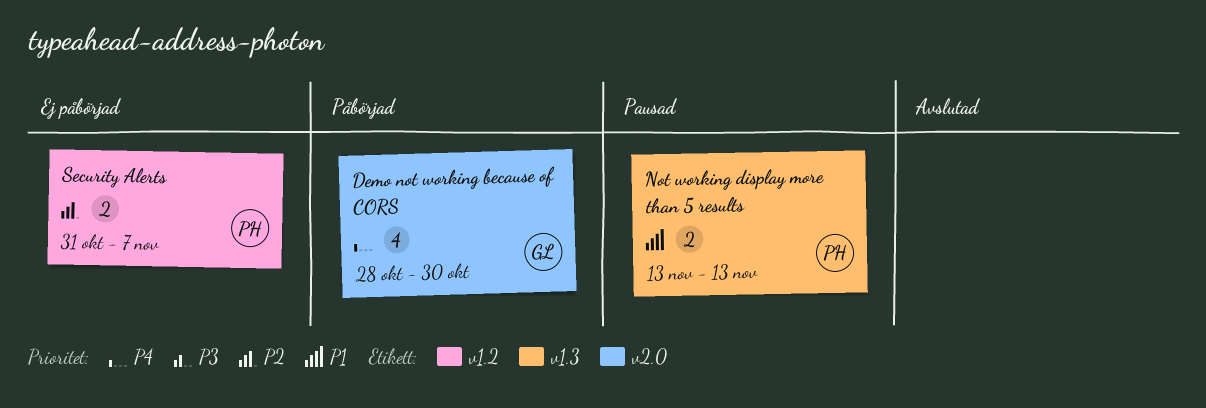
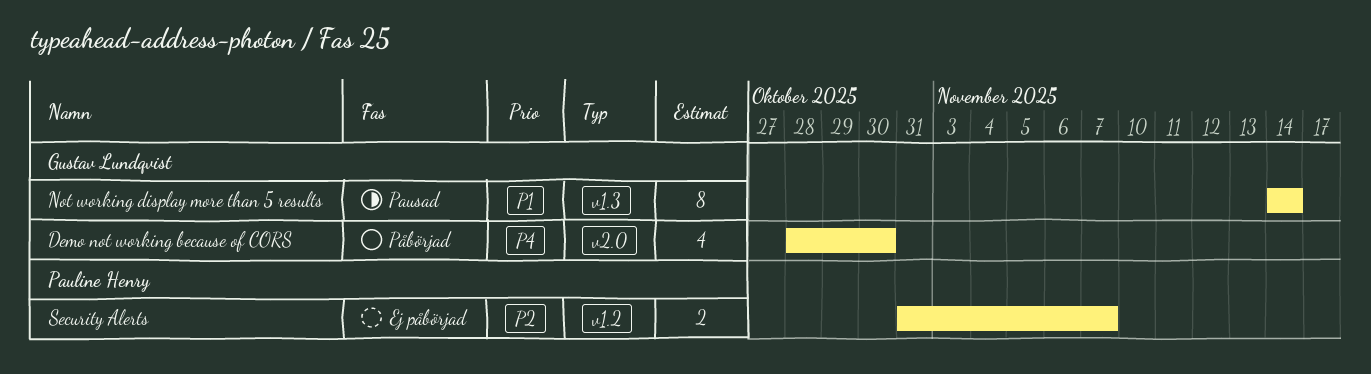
Not working display more than 5 results, owner: Pauline Henry -> Gustav Lundqvist
Not working display more than 5 results, estimate: 2 -> 8
Not working display more than 5 results, start: Nov 13 -> Nov 14
Not working display more than 5 results, due: Nov 13 -> Nov 14

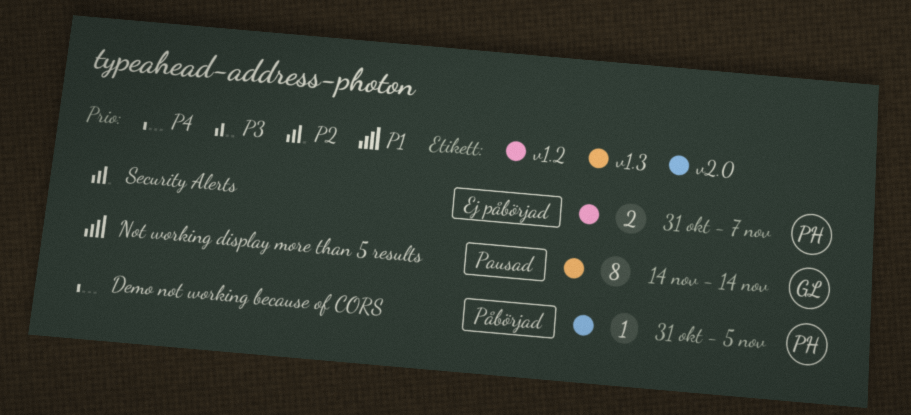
Demo not working because of CORS, owner: Gustav Lundqvist -> Pauline Henry
Demo not working because of CORS, estimate: 4 -> 1
Demo not working because of CORS, start: Oct 28 -> Oct 31
Demo not working because of CORS, due: Oct 30 -> Nov 5

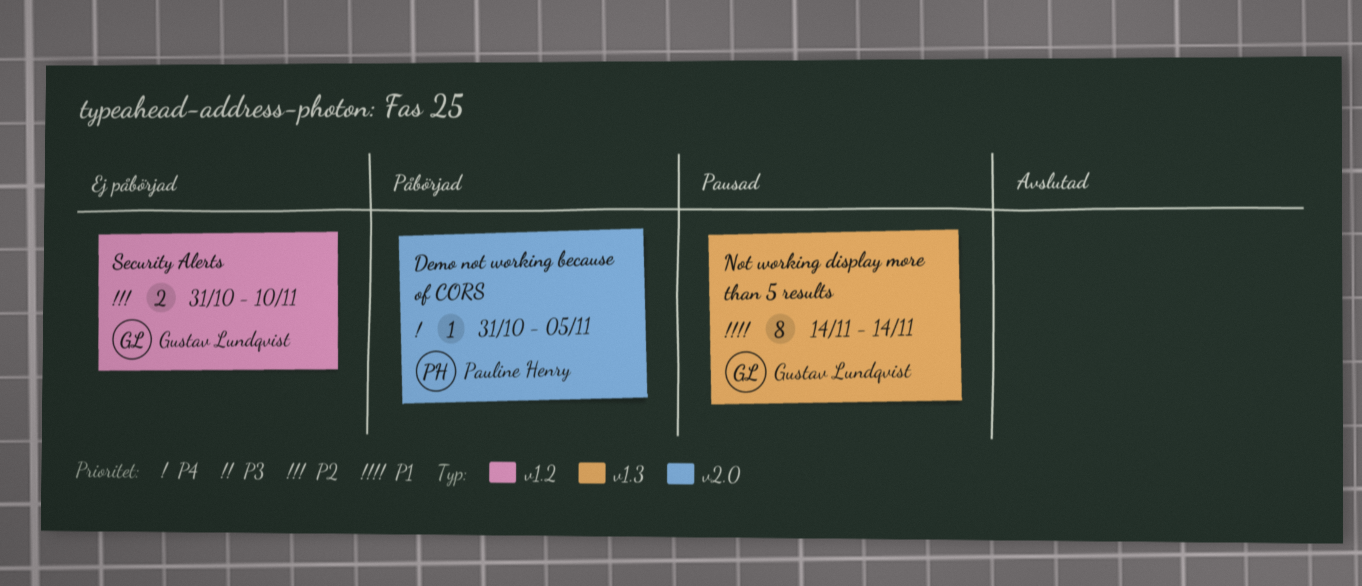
Security Alerts, owner: Pauline Henry -> Gustav Lundqvist
Security Alerts, due: Nov 7 -> Nov 10

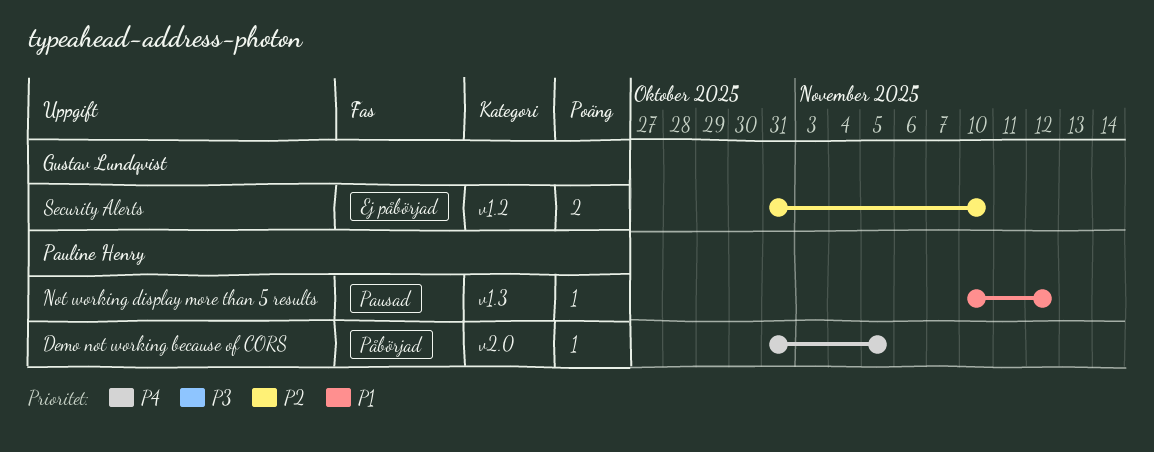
Not working display more than 5 results, owner: Gustav Lundqvist -> Pauline Henry
Not working display more than 5 results, estimate: 8 -> 1
Not working display more than 5 results, start: Nov 14 -> Nov 10
Not working display more than 5 results, due: Nov 14 -> Nov 12

